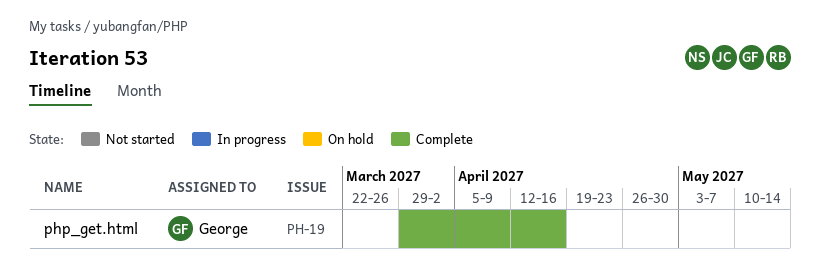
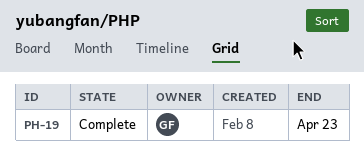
PH-19, due: Apr 16 -> Apr 23

